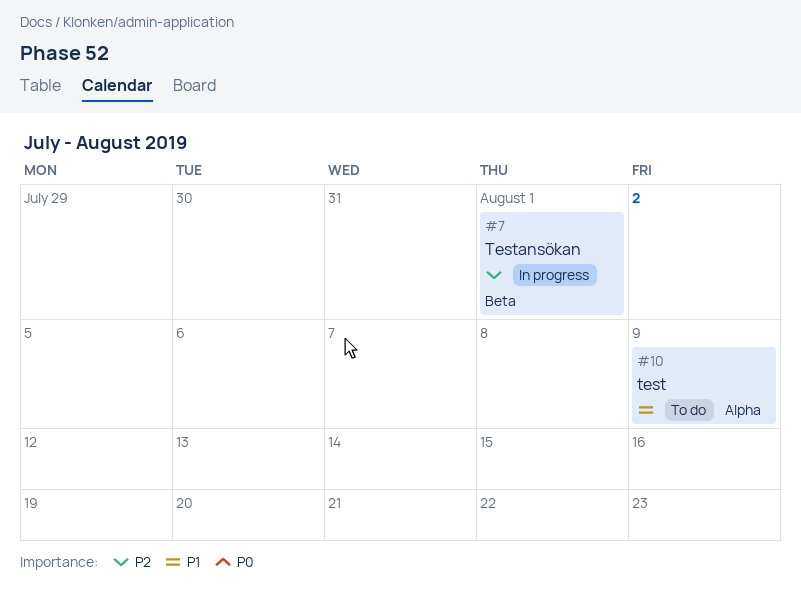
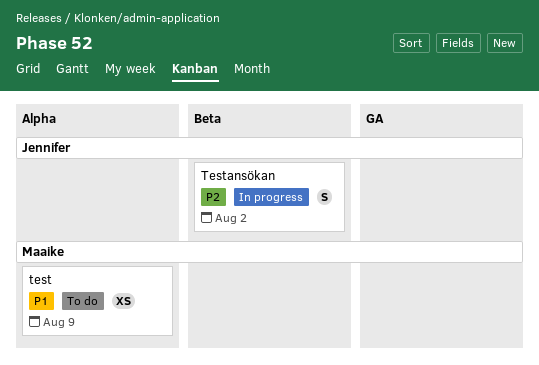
Testansökan, due: Aug 1 -> Aug 2

